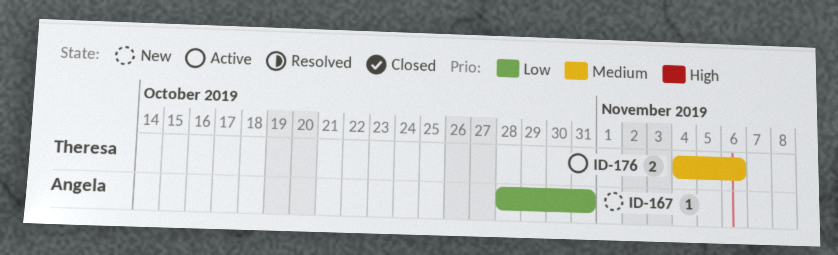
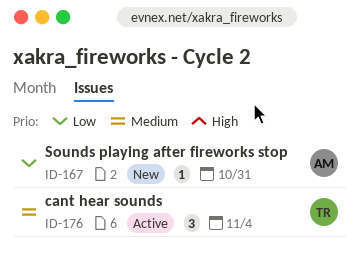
ID-176, estimate: 2 -> 3
ID-176, due: Nov 6 -> Nov 4

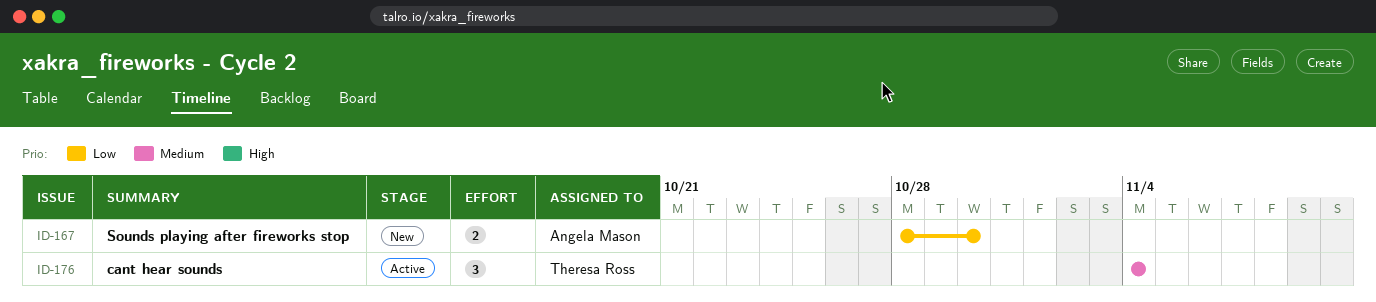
ID-167, estimate: 1 -> 2
ID-167, due: Oct 31 -> Oct 30

